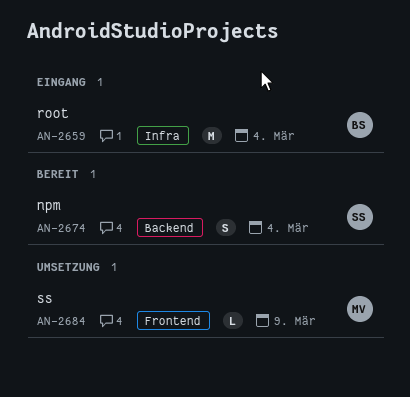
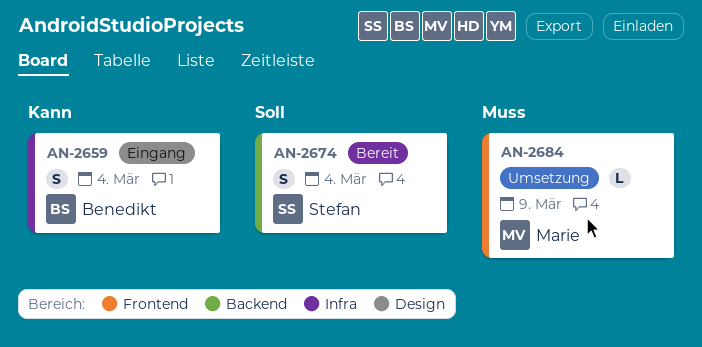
AN-2659, estimate: M -> S

